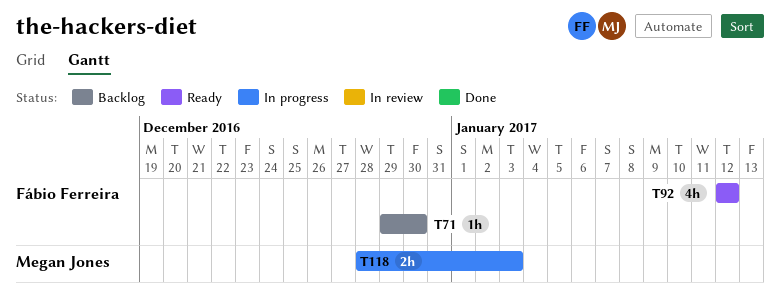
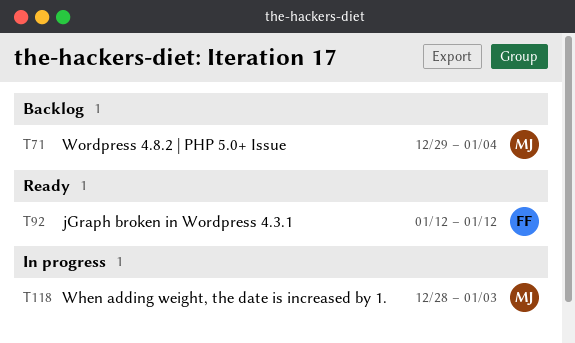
T71, owner: Fábio Ferreira -> Megan Jones
T71, due: Dec 30 -> Jan 4

